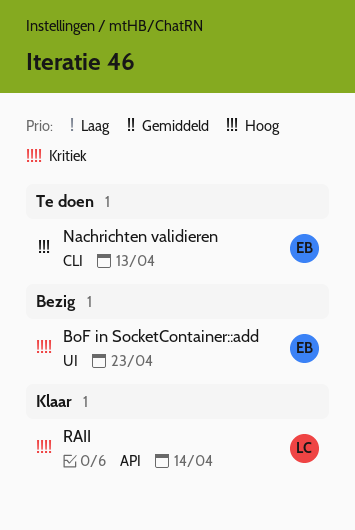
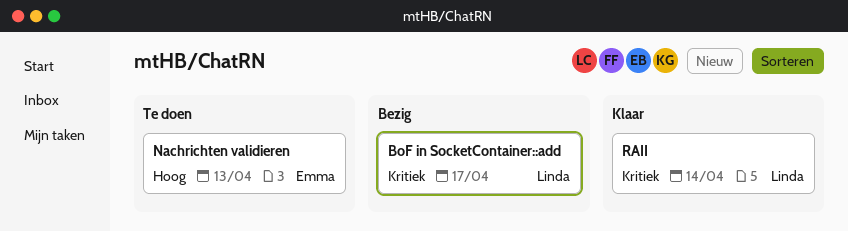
BoF in SocketContainer::add, owner: Emma -> Linda
BoF in SocketContainer::add, due: Apr 23 -> Apr 17

